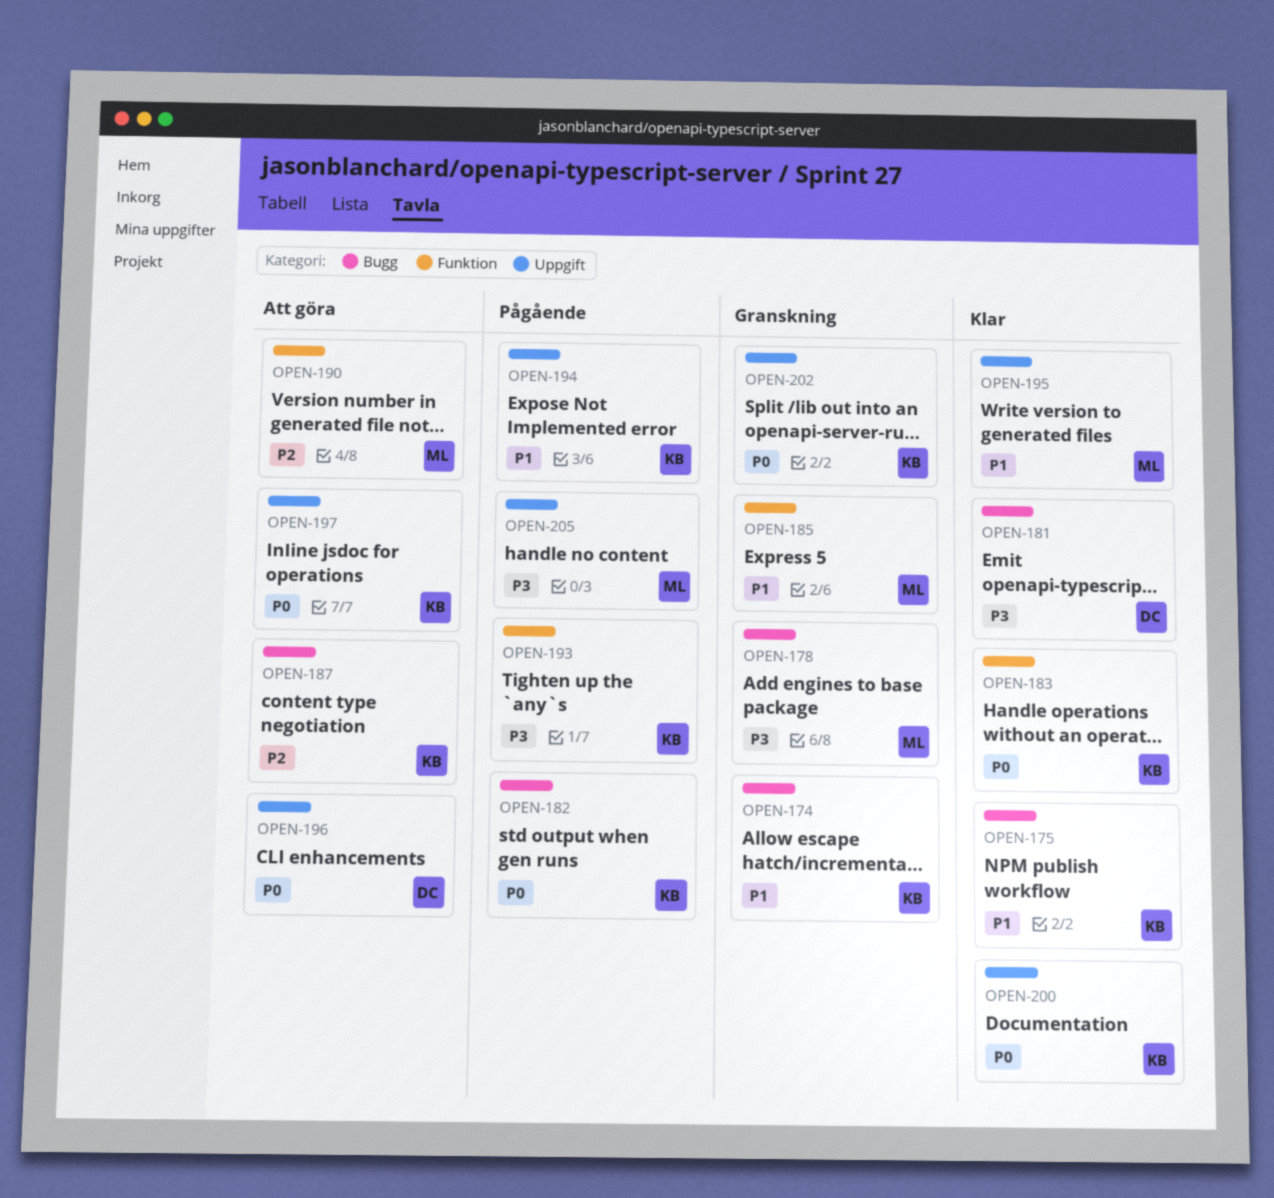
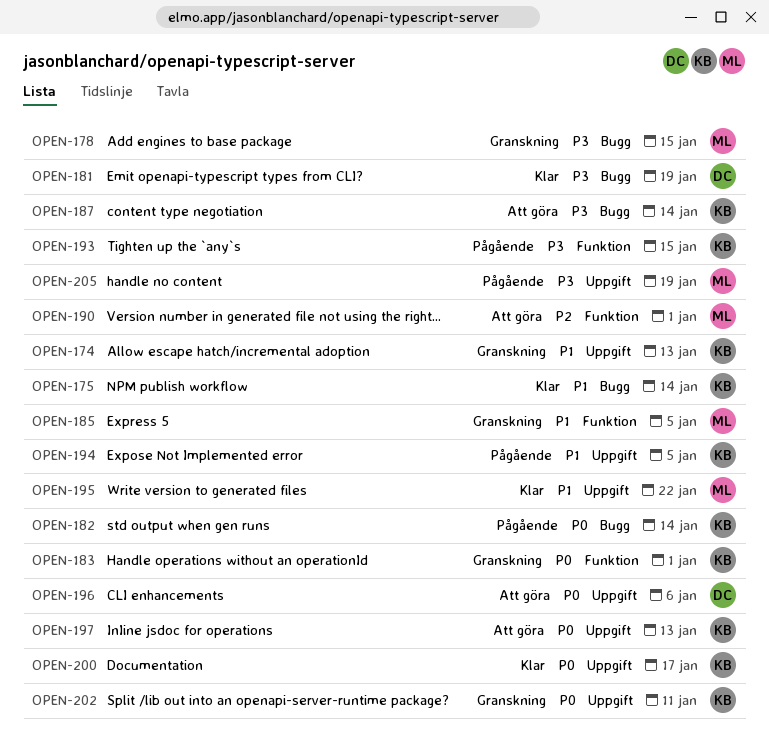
OPEN-174, label: Bugg -> Uppgift
OPEN-183, status: Klar -> Granskning
OPEN-187, priority: P2 -> P3

